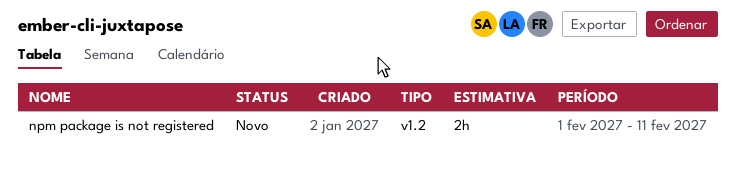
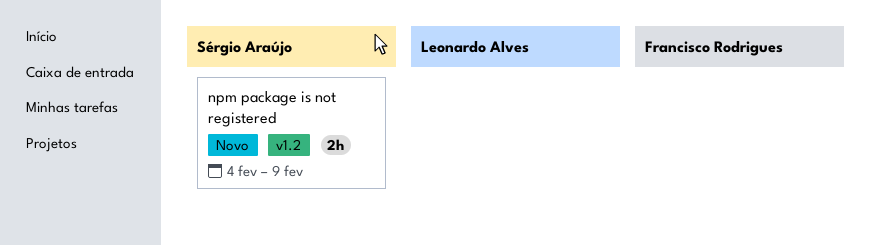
npm package is not registered, start: Feb 1 -> Feb 4
npm package is not registered, due: Feb 11 -> Feb 9

